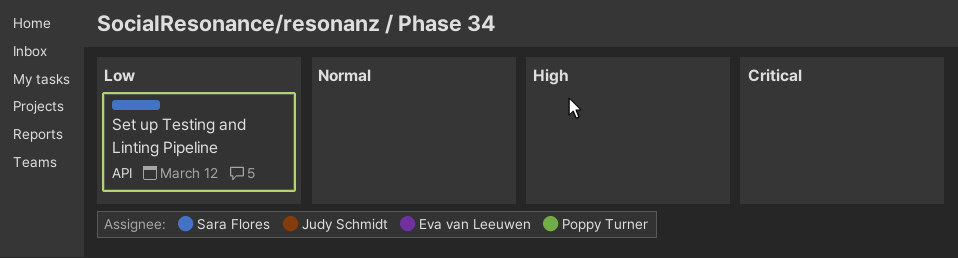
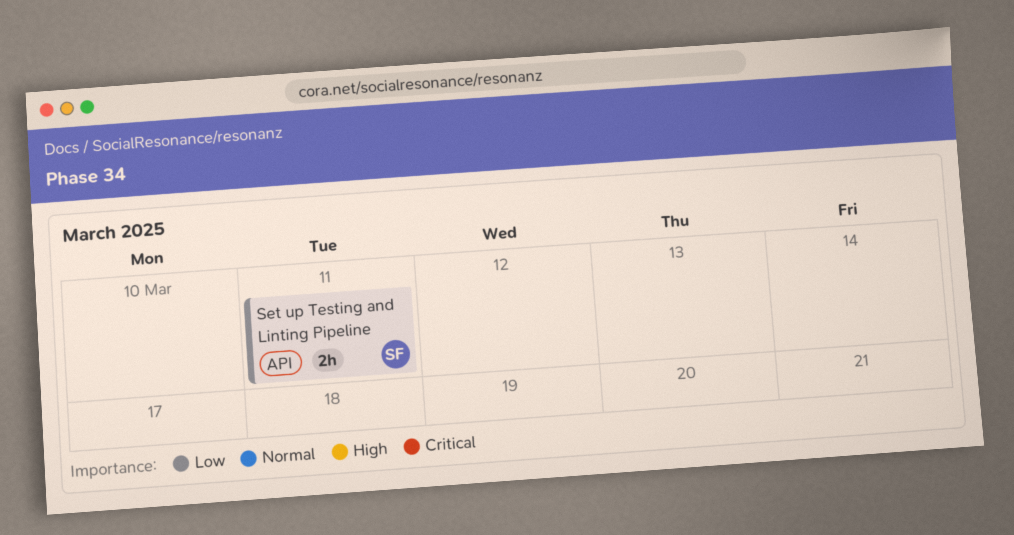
Set up Testing and Linting Pipeline, due: Mar 12 -> Mar 11

